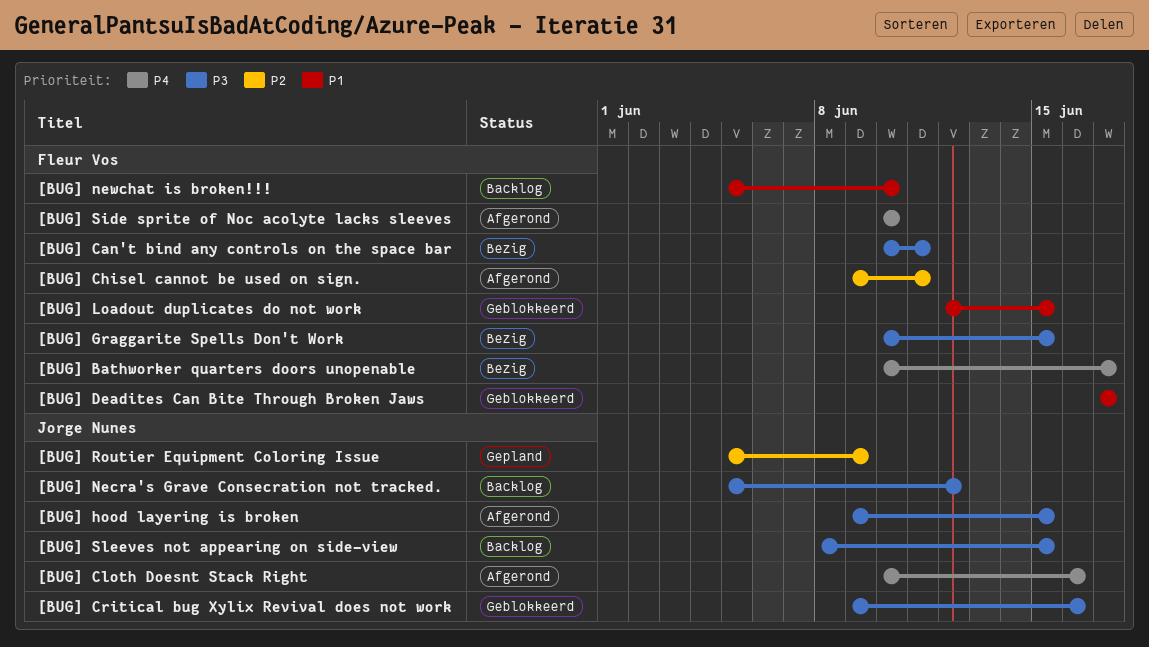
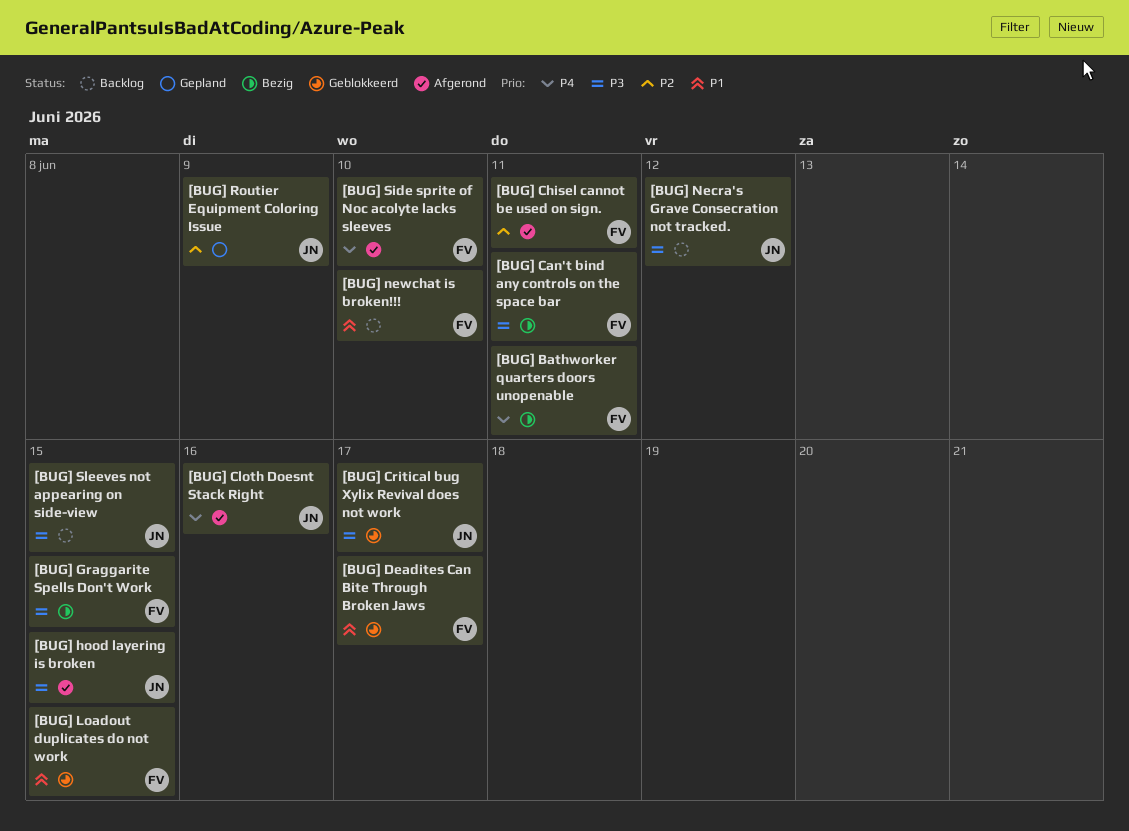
[BUG] Bathworker quarters doors unopenable, due: Jun 17 -> Jun 11
[BUG] Critical bug Xylix Revival does not work, due: Jun 16 -> Jun 17

